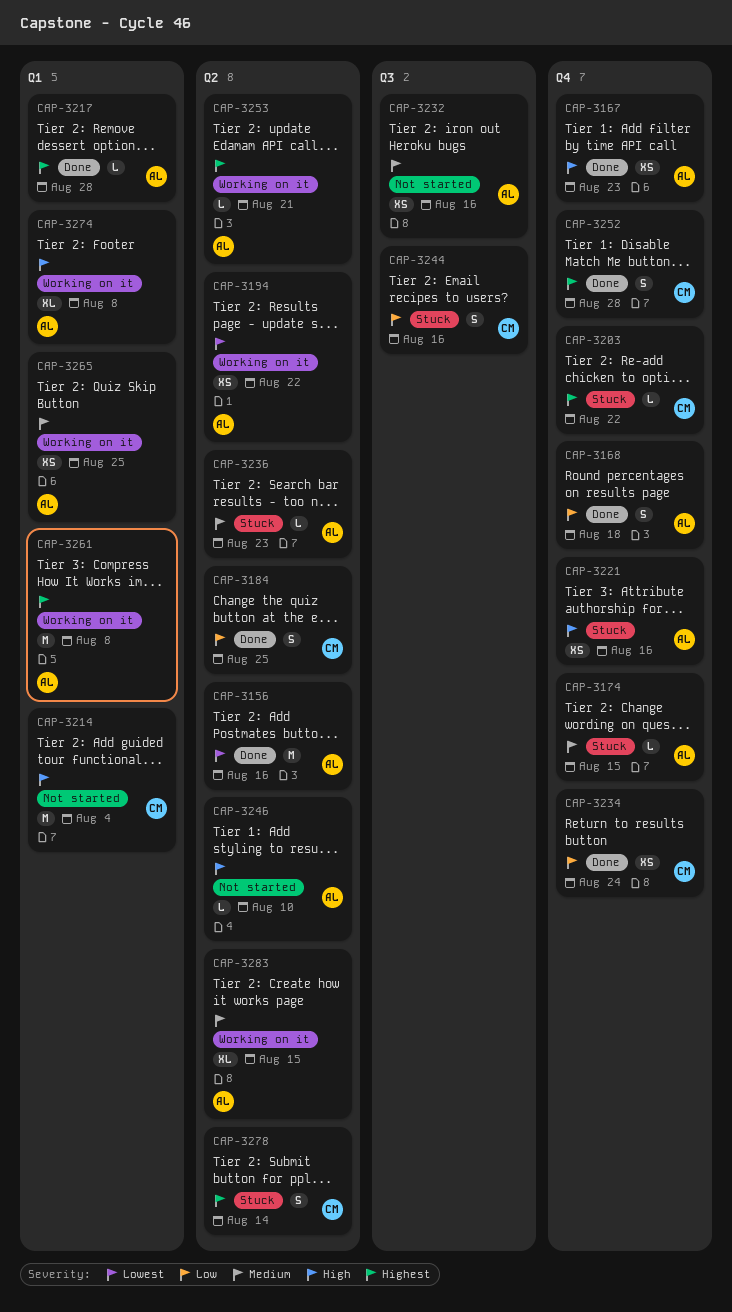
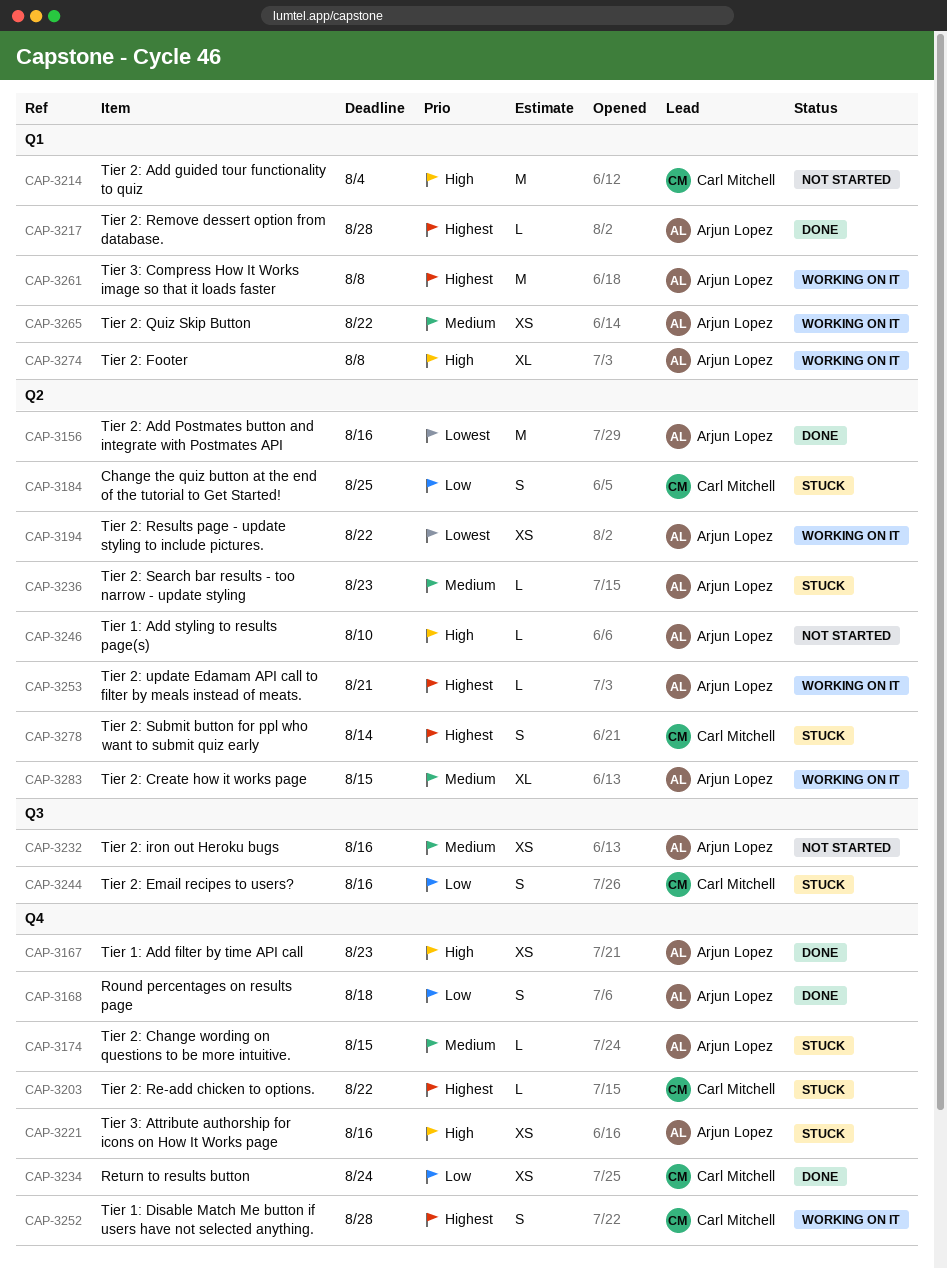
CAP-3184, status: Done -> Stuck
CAP-3252, status: Done -> Working on it
CAP-3265, due: Aug 25 -> Aug 22

